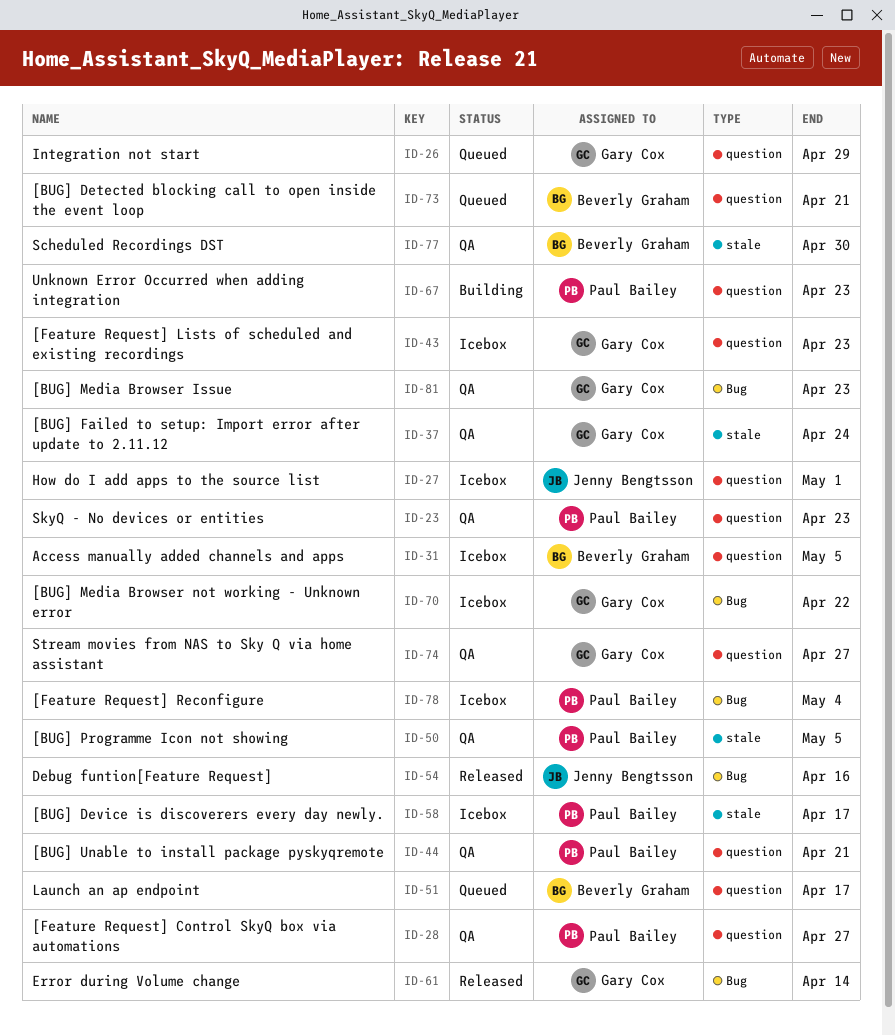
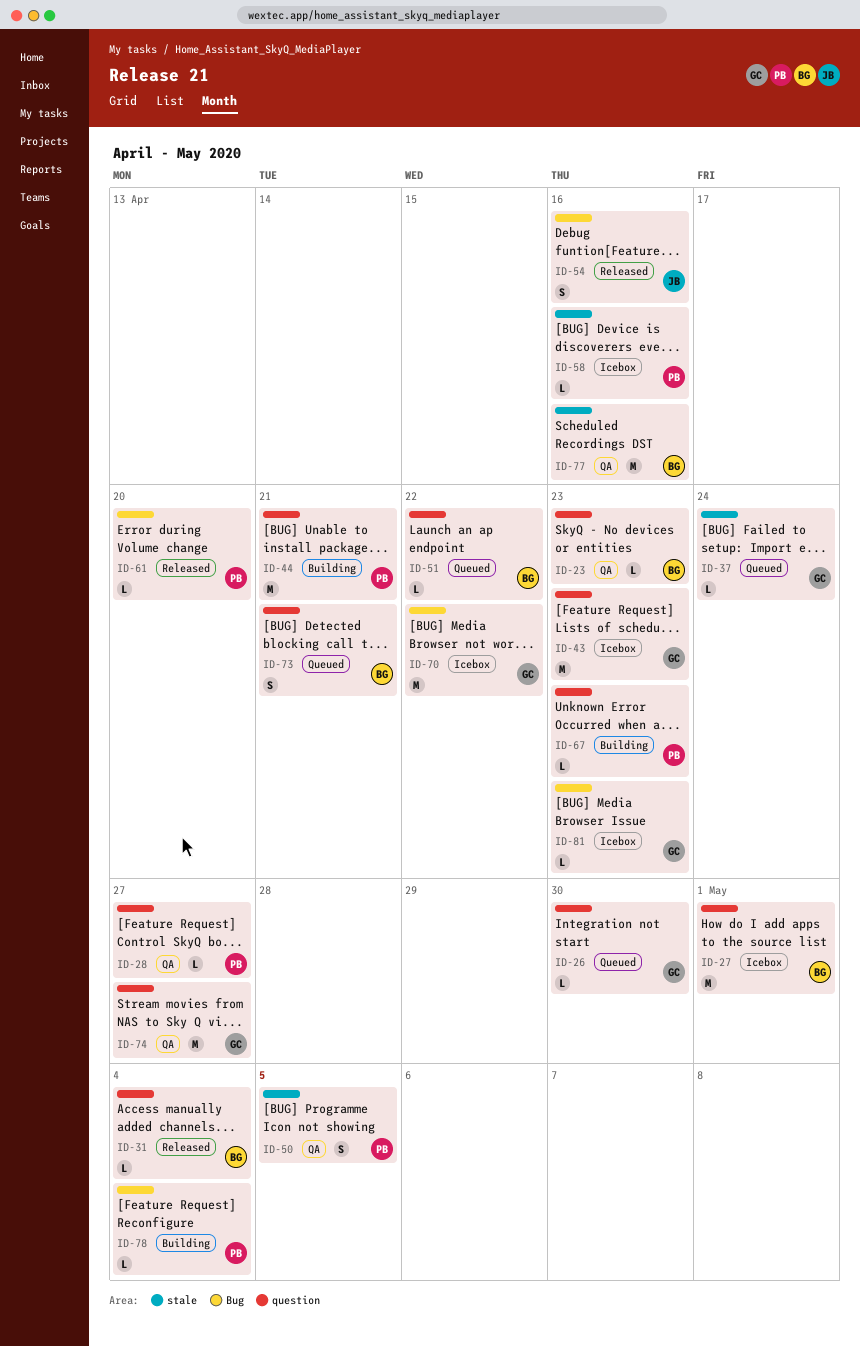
ID-23, owner: Paul Bailey -> Beverly Graham
ID-26, due: Apr 29 -> Apr 30
ID-27, owner: Jenny Bengtsson -> Beverly Graham
ID-31, status: Icebox -> Released
ID-31, due: May 5 -> May 4
ID-37, status: QA -> Queued
ID-44, status: QA -> Building
ID-51, due: Apr 17 -> Apr 22
ID-58, due: Apr 17 -> Apr 16
ID-61, owner: Gary Cox -> Paul Bailey
ID-61, due: Apr 14 -> Apr 20
ID-77, due: Apr 30 -> Apr 16
ID-78, status: Icebox -> Building
ID-81, status: QA -> Icebox

